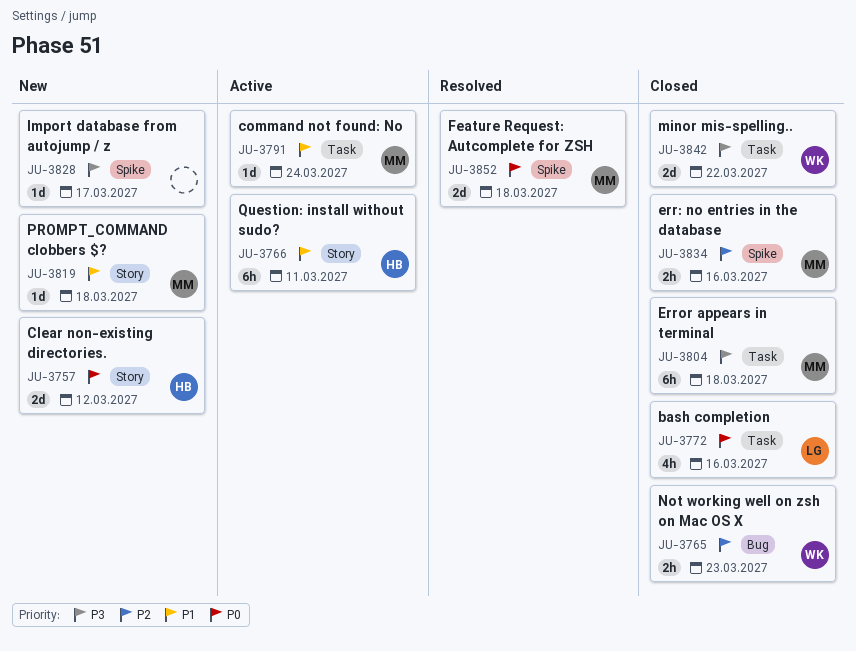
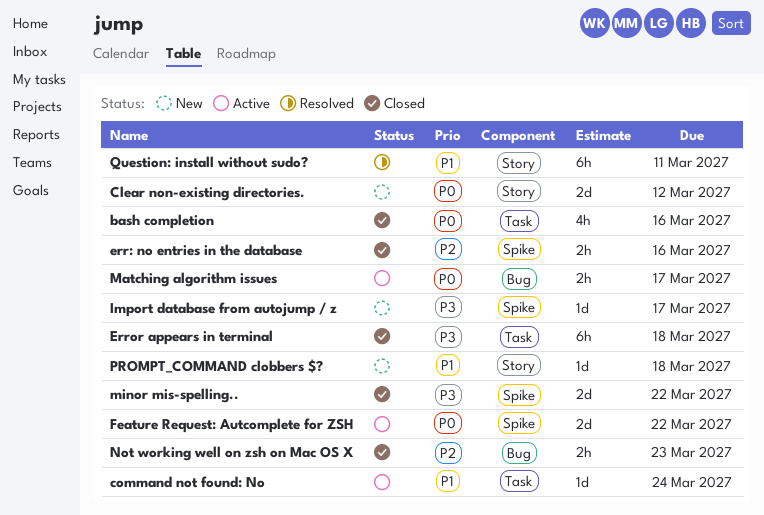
Feature Request: Autcomplete for ZSH, status: Resolved -> Active
Feature Request: Autcomplete for ZSH, due: Mar 18 -> Mar 22
Matching algorithm issues: none -> present
minor mis-spelling.., label: Task -> Spike
Question: install without sudo?, status: Active -> Resolved

